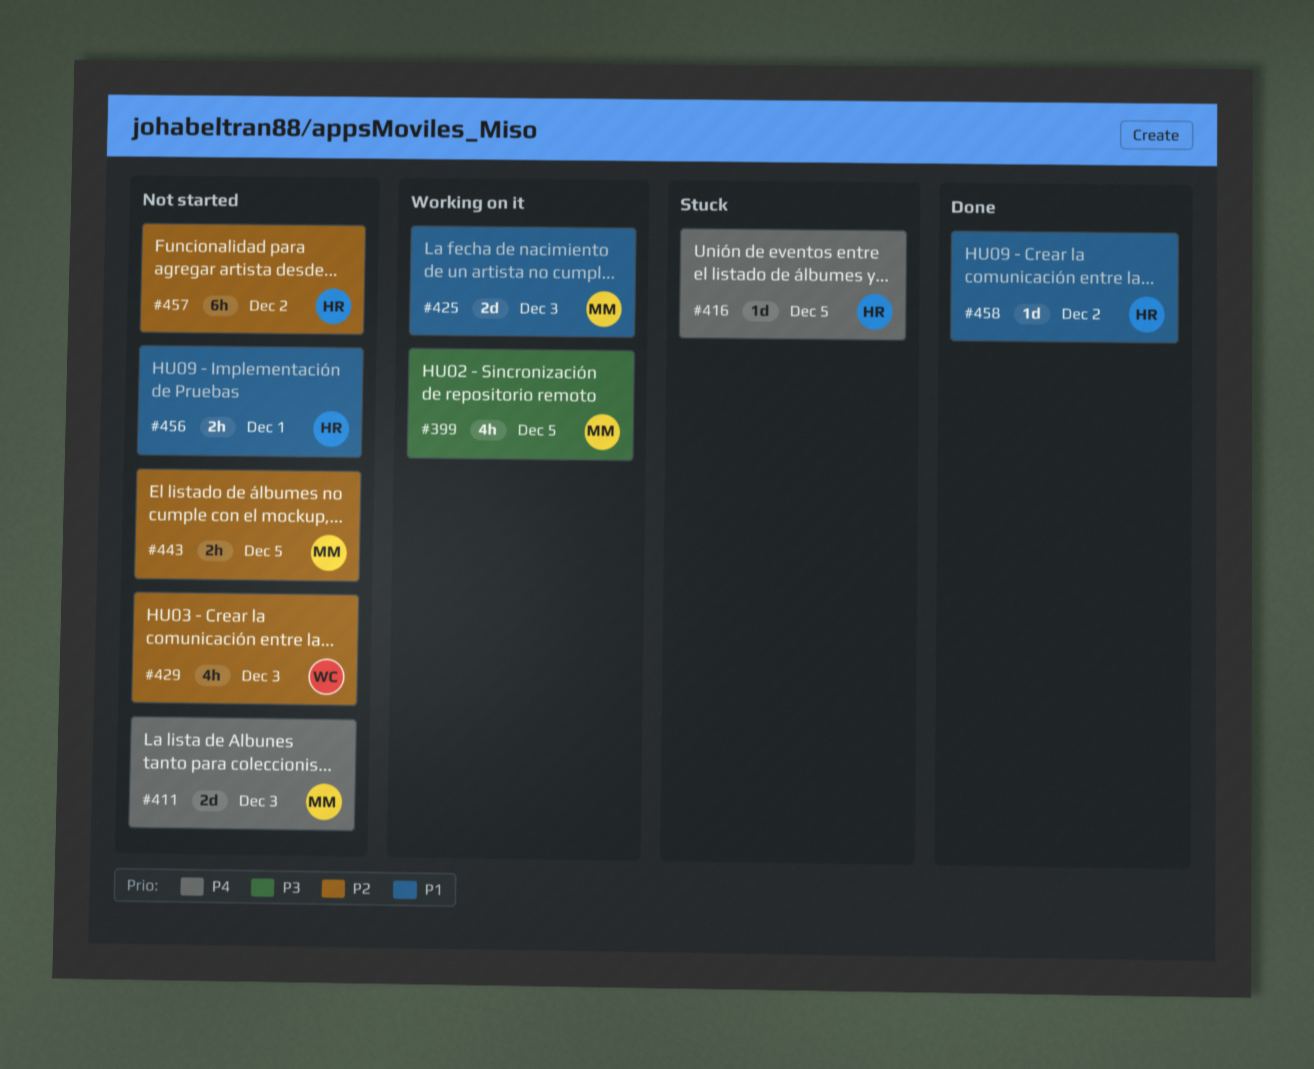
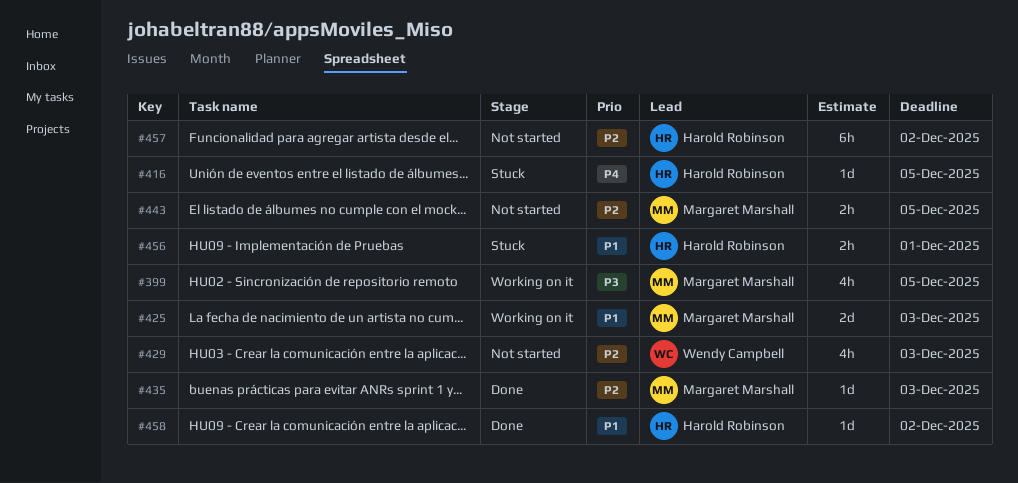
#411: present -> none
#435: none -> present
#456, status: Not started -> Stuck

